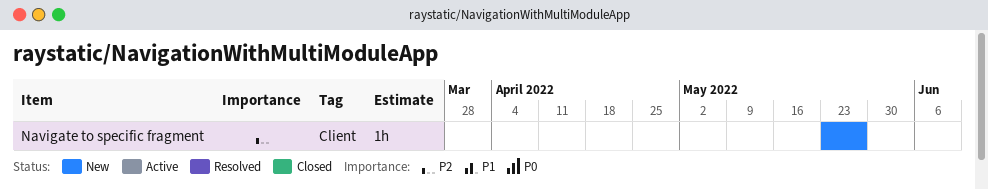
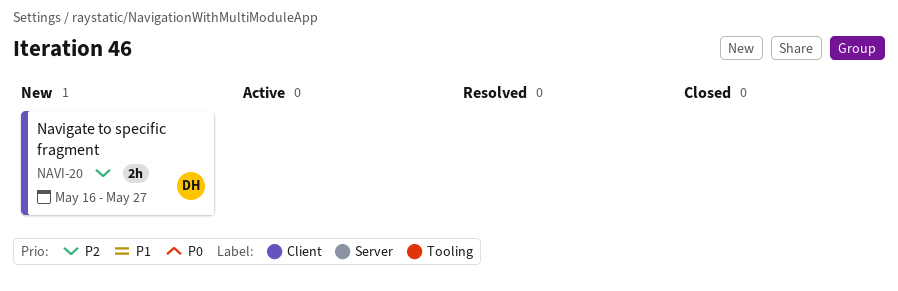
Navigate to specific fragment, estimate: 1h -> 2h
Navigate to specific fragment, start: May 23 -> May 16

